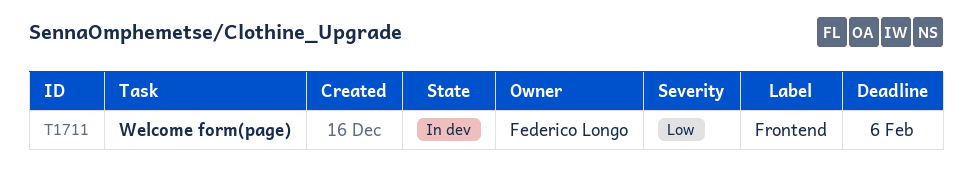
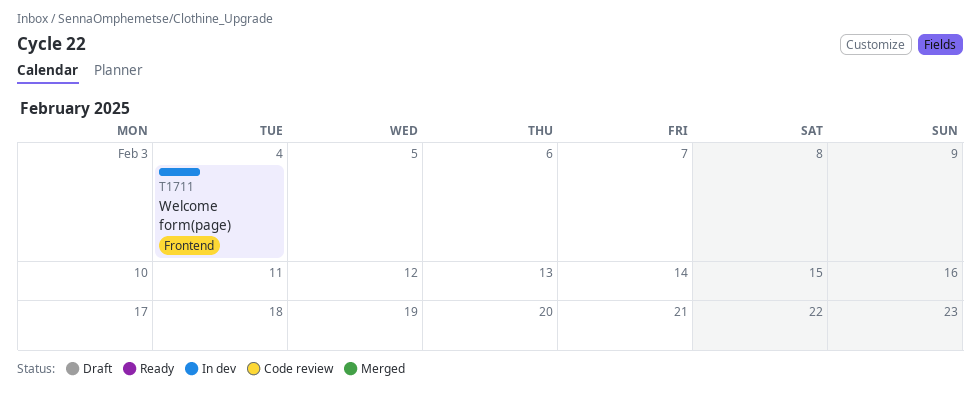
T1711, due: Feb 6 -> Feb 4

